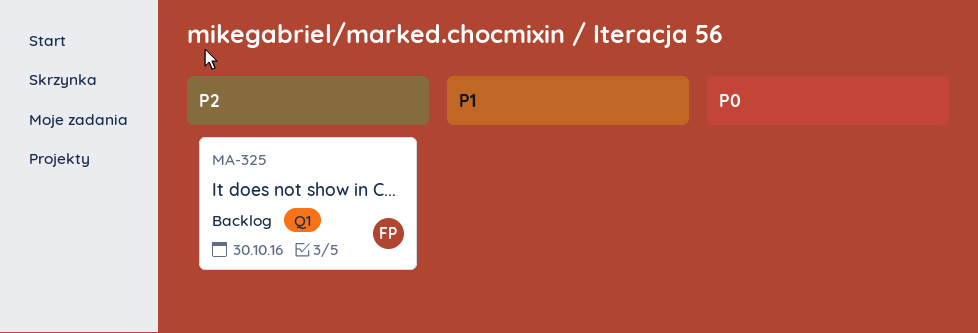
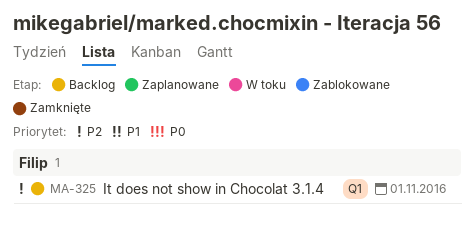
MA-325, due: Oct 30 -> Nov 1

